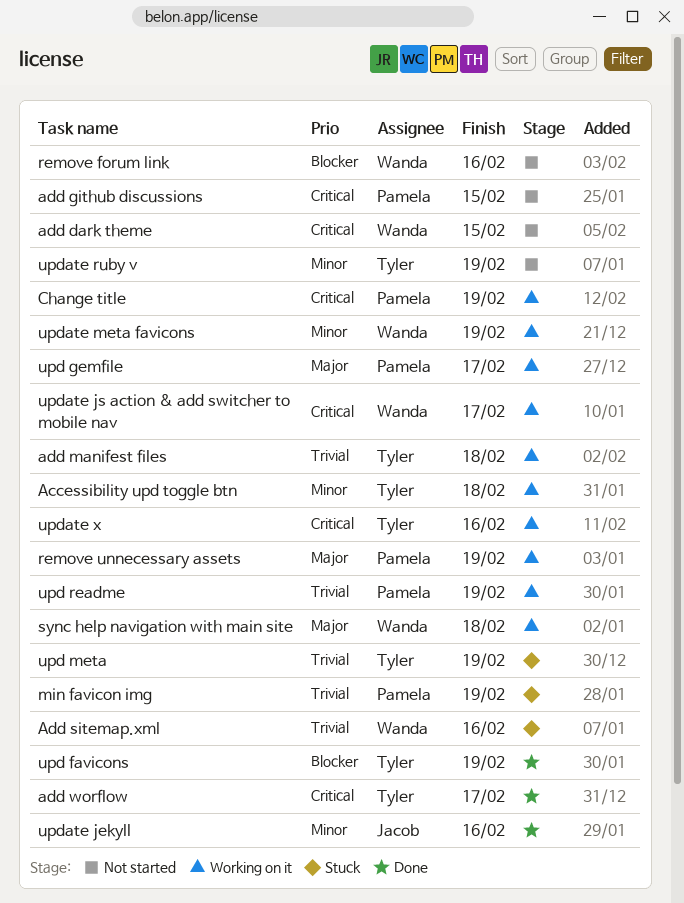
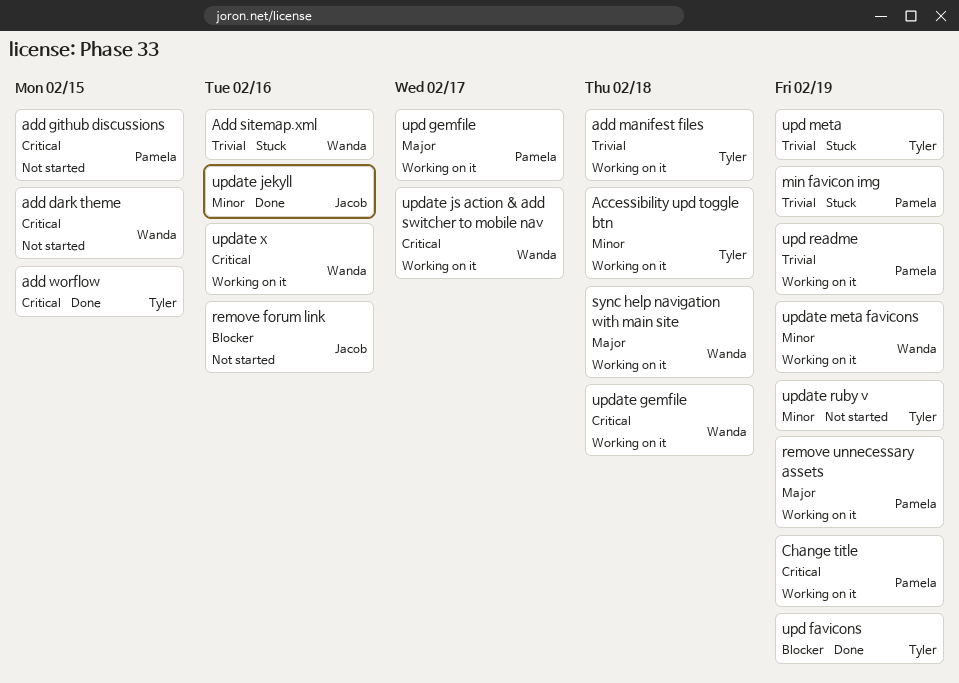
add worflow, due: Feb 17 -> Feb 15
remove forum link, owner: Wanda -> Jacob
update gemfile: none -> present
update x, owner: Tyler -> Wanda

